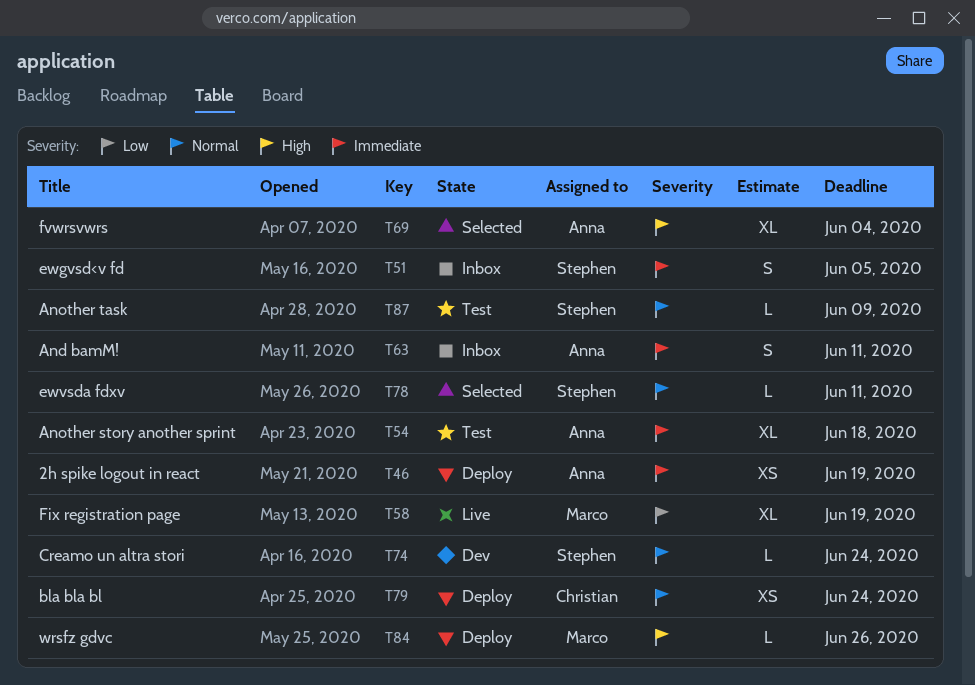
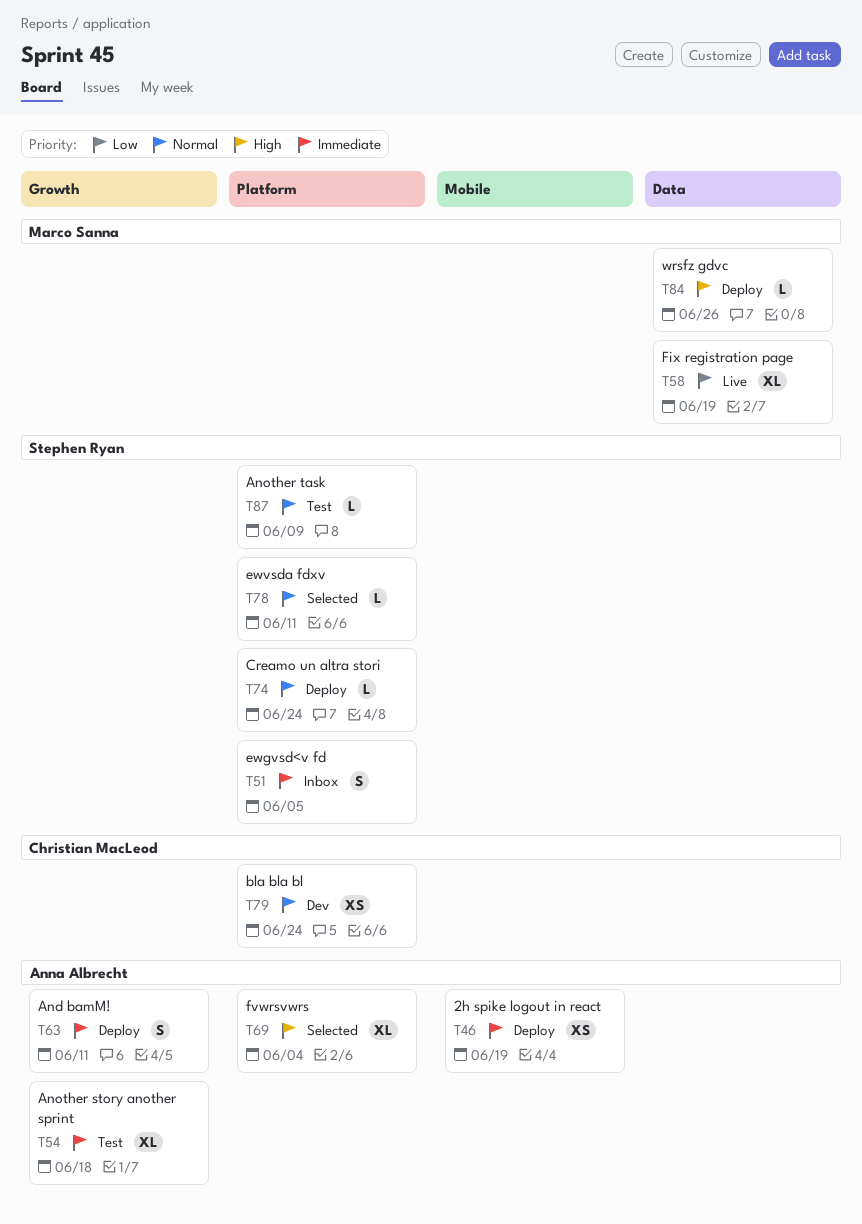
T63, status: Inbox -> Deploy
T74, status: Dev -> Deploy
T79, status: Deploy -> Dev

